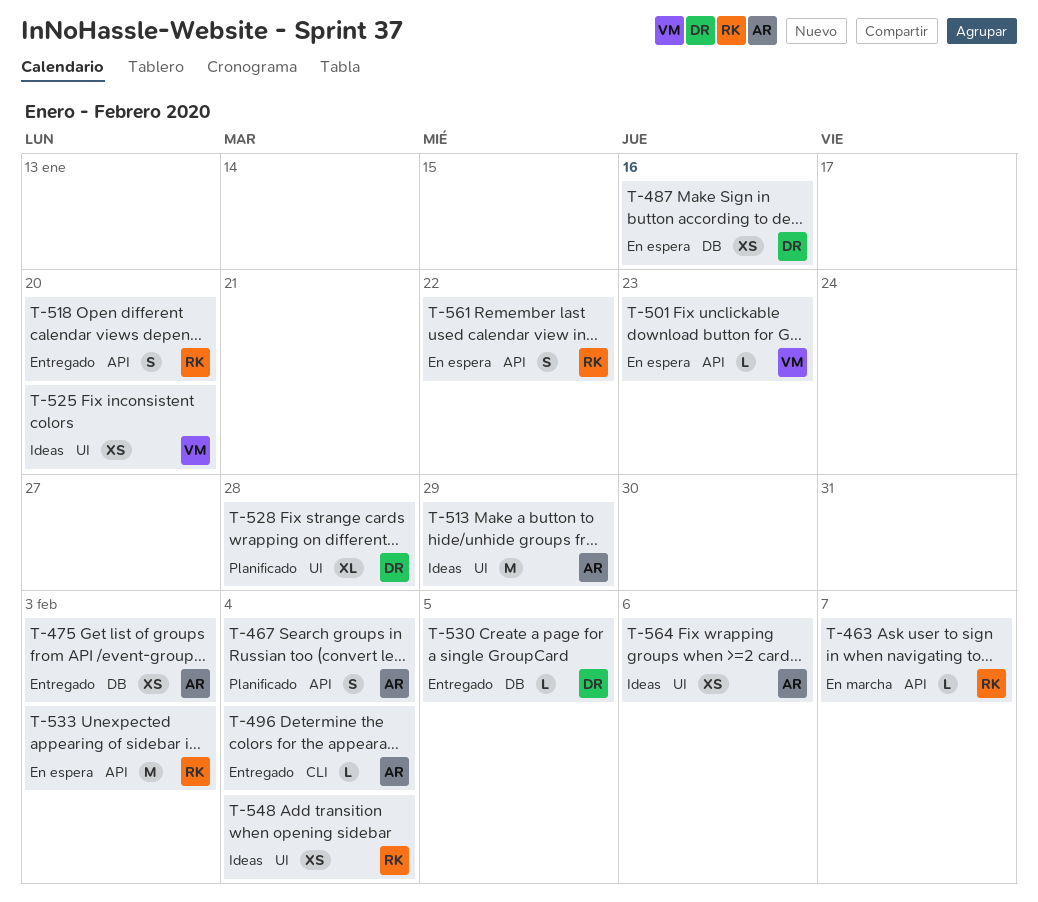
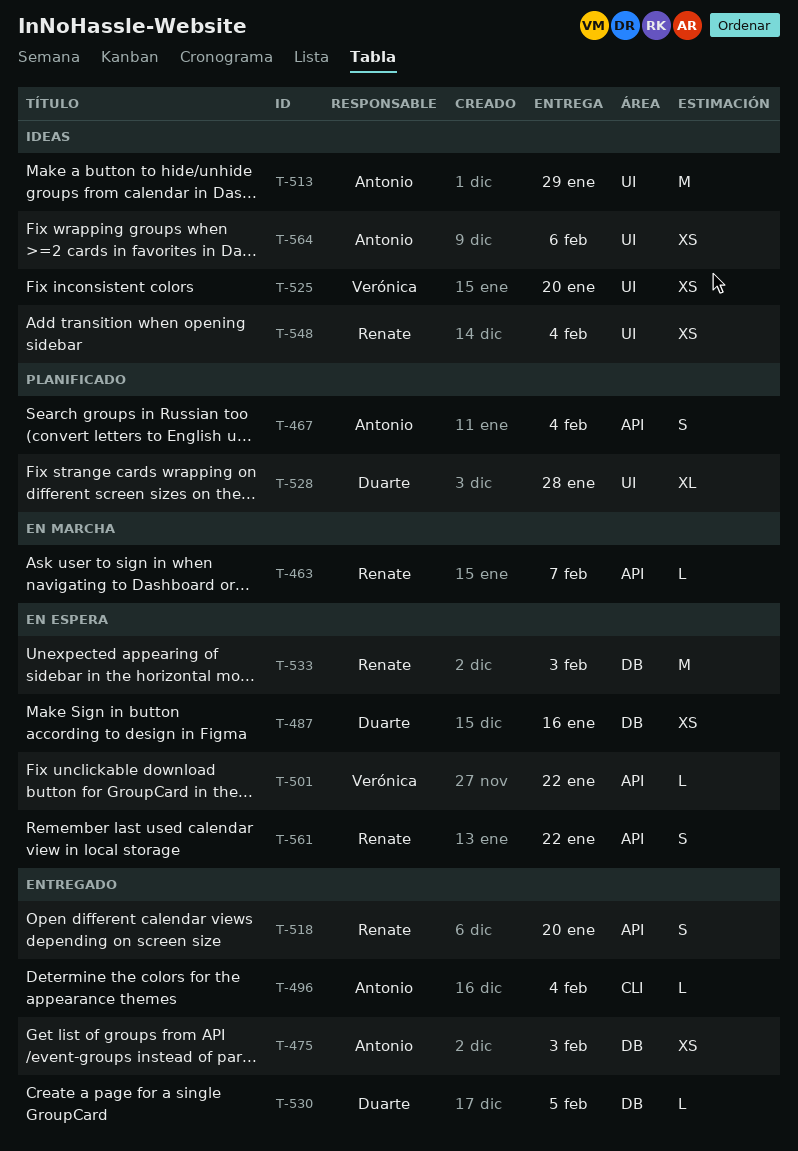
T-501, due: Jan 23 -> Jan 22
T-533, label: API -> DB

